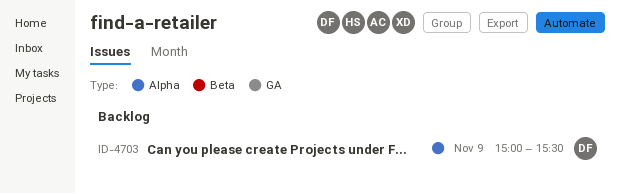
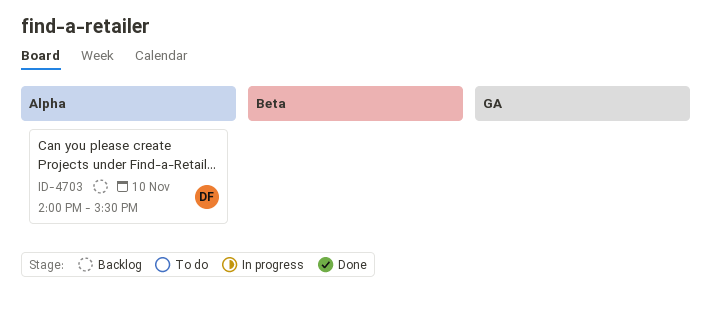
ID-4703, day: Nov 9 -> Nov 10
ID-4703, begins: 15:00 -> 14:00

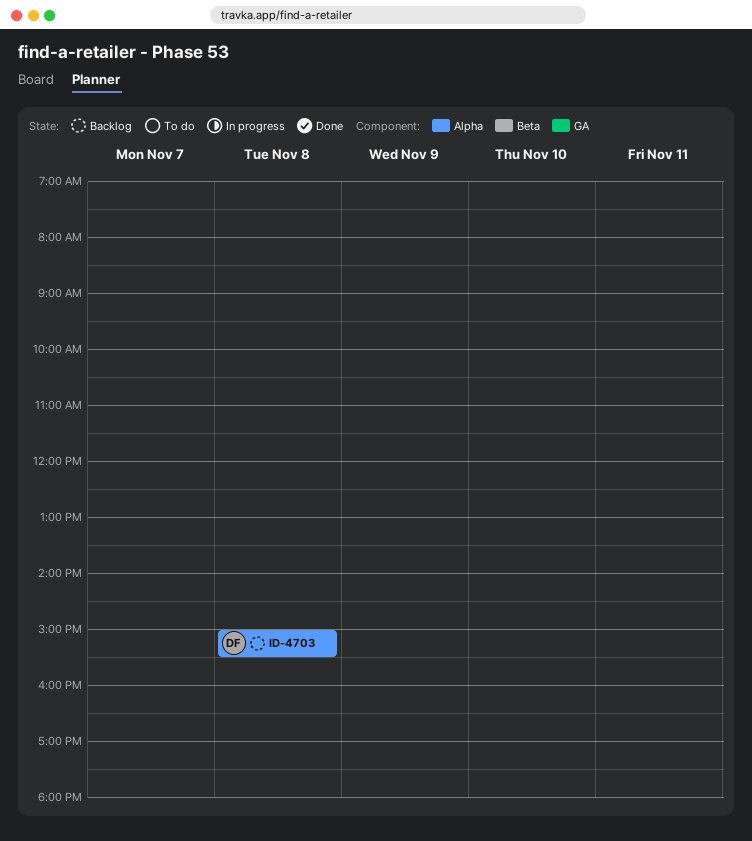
ID-4703, day: Nov 10 -> Nov 8
ID-4703, begins: 14:00 -> 15:00

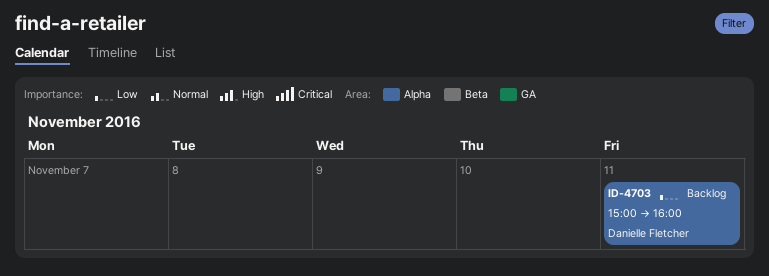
ID-4703, day: Nov 8 -> Nov 11
ID-4703, ends: 15:30 -> 16:00

